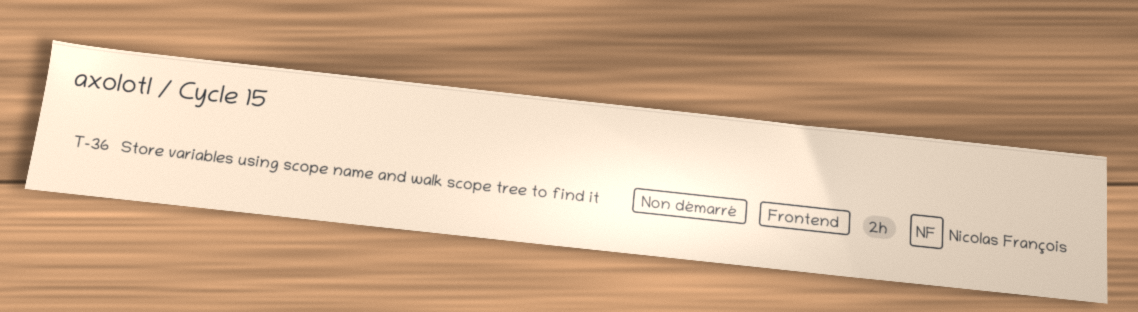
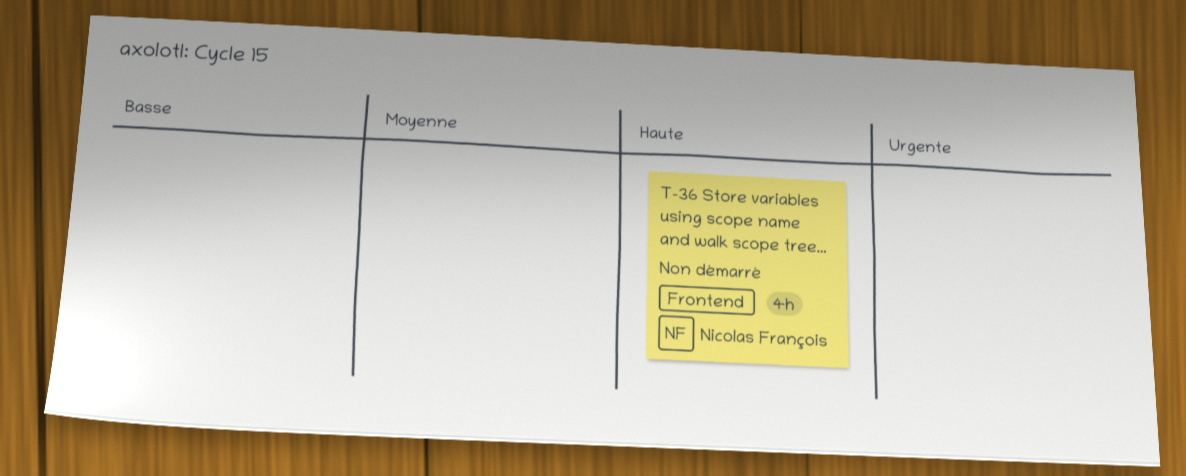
T-36, estimate: 2h -> 4h

